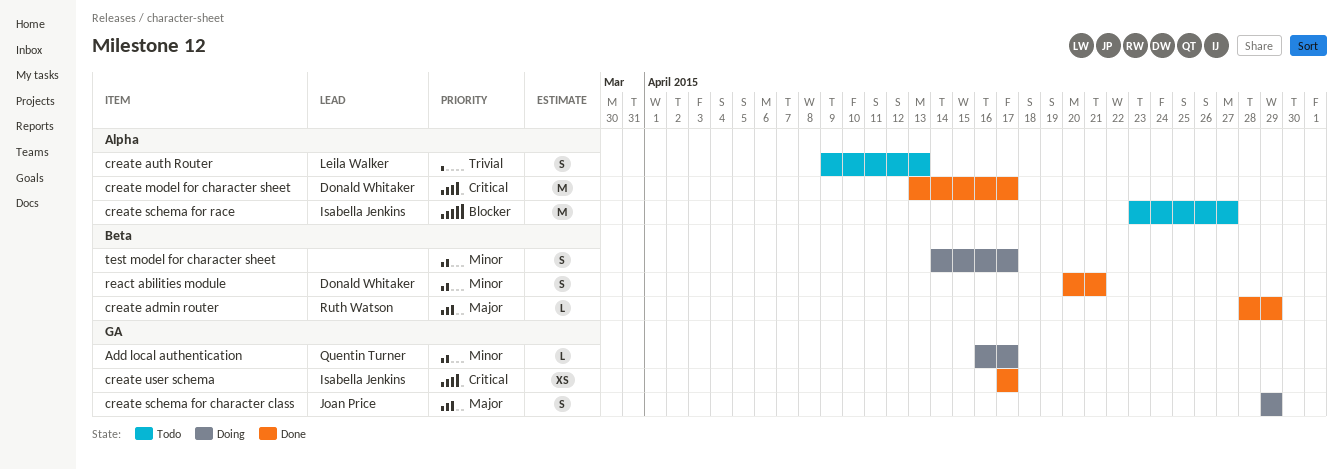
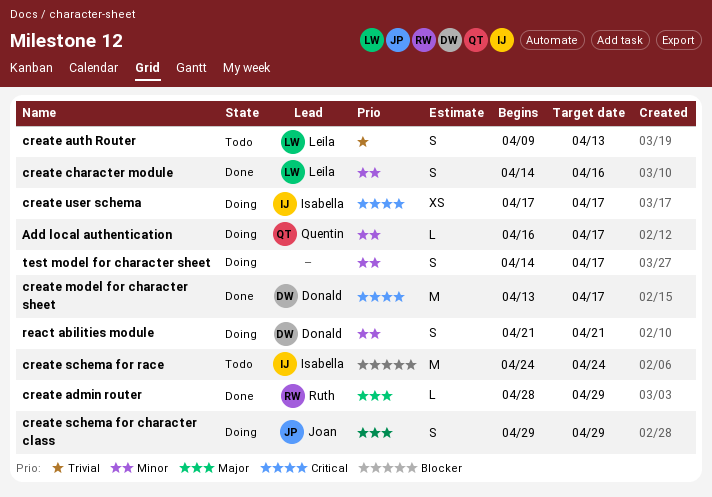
create character module: none -> present
create schema for race, start: Apr 23 -> Apr 24
create schema for race, due: Apr 27 -> Apr 24
create user schema, status: Done -> Doing
react abilities module, status: Done -> Doing
react abilities module, start: Apr 20 -> Apr 21

